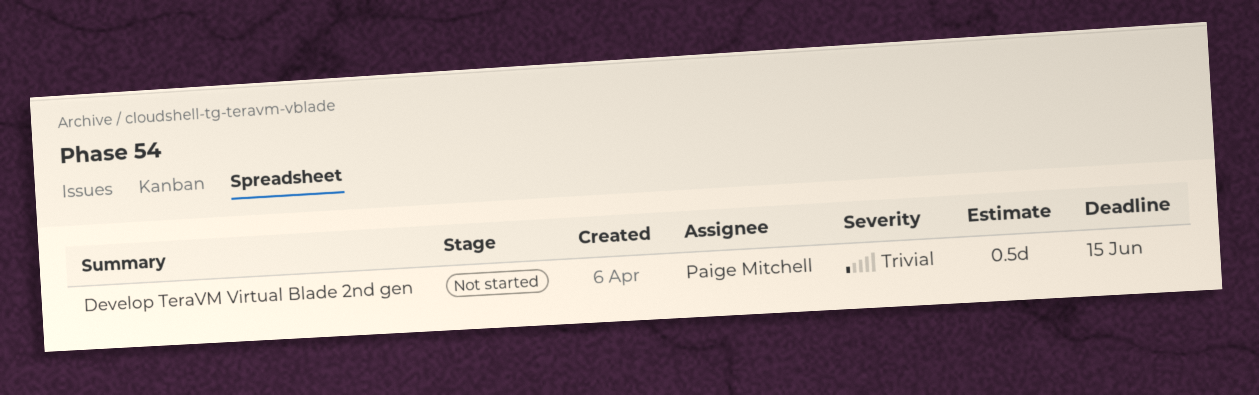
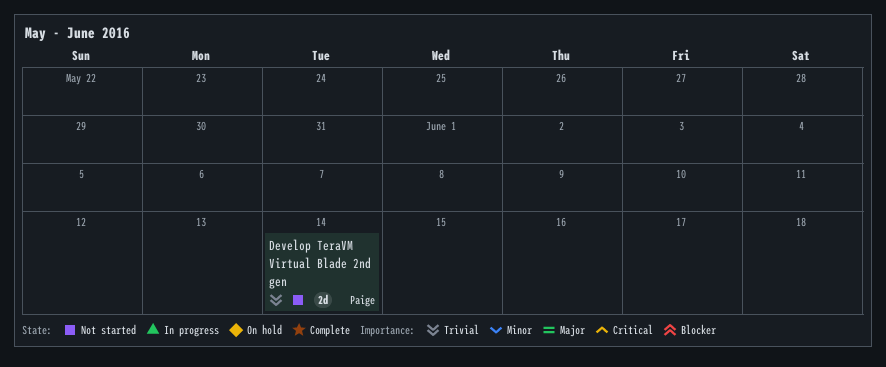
Develop TeraVM Virtual Blade 2nd gen, estimate: 0.5d -> 2d
Develop TeraVM Virtual Blade 2nd gen, due: Jun 15 -> Jun 14

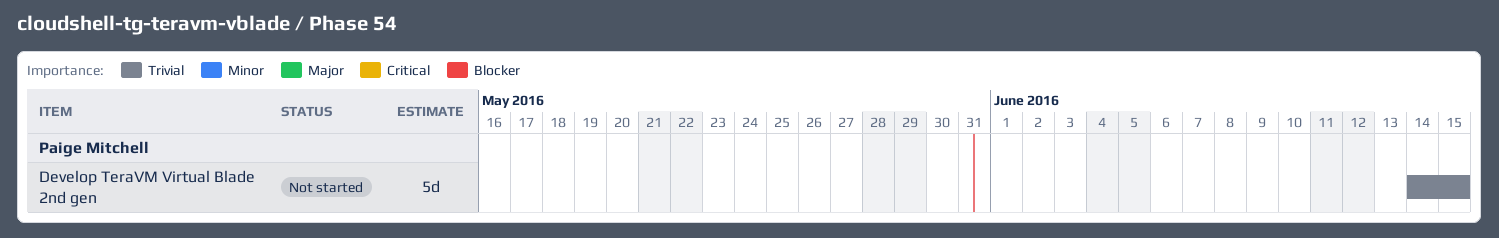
Develop TeraVM Virtual Blade 2nd gen, estimate: 2d -> 5d
Develop TeraVM Virtual Blade 2nd gen, due: Jun 14 -> Jun 15

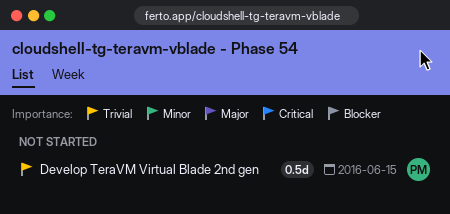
Develop TeraVM Virtual Blade 2nd gen, estimate: 5d -> 0.5d

